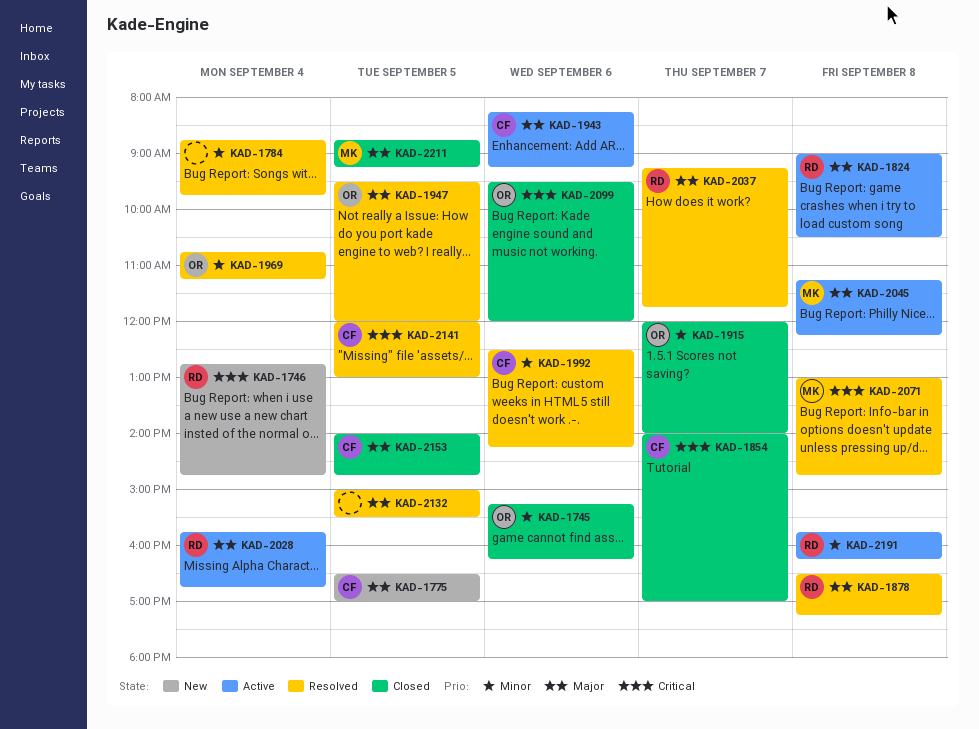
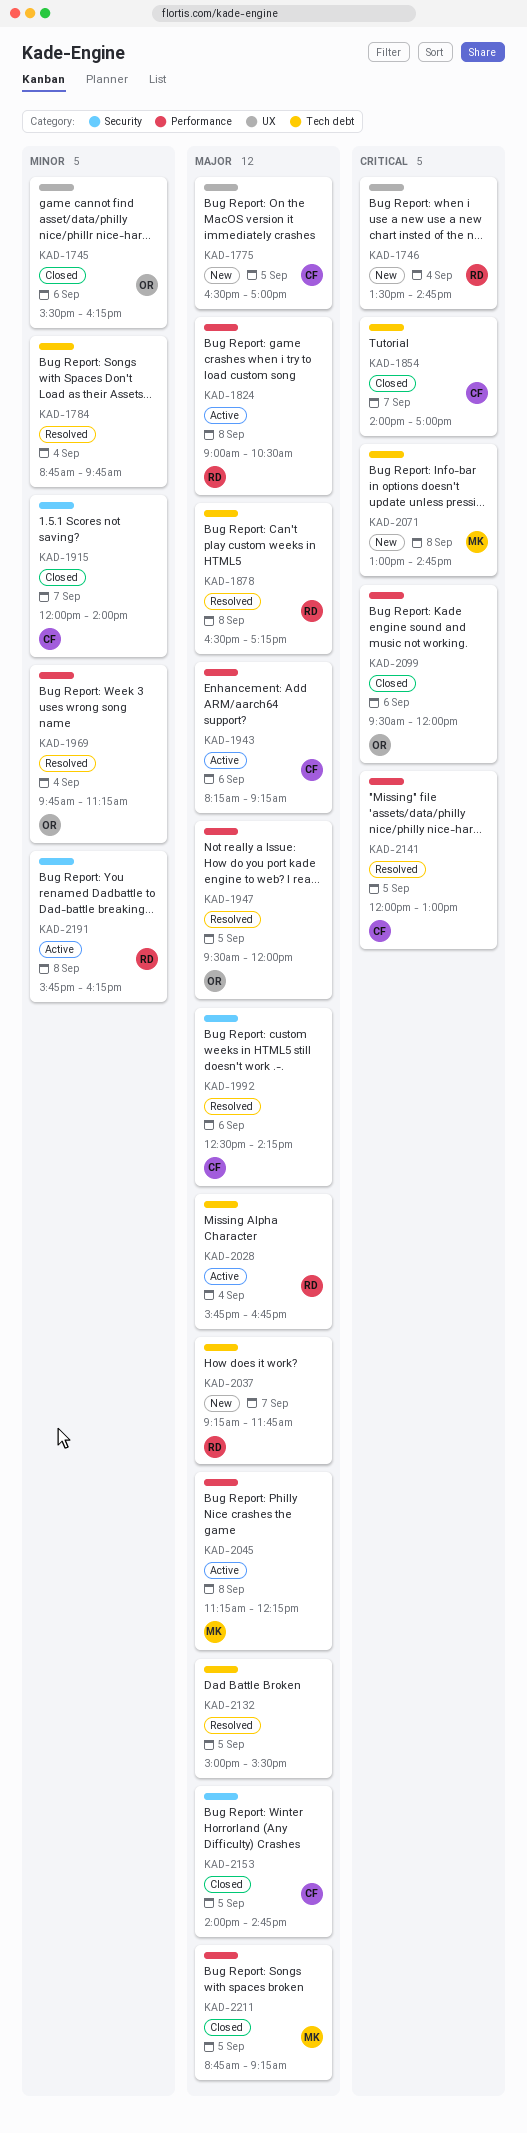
KAD-1745, begins: 15:15 -> 15:30
KAD-1746, begins: 12:45 -> 13:30
KAD-1915, owner: OR -> CF
KAD-1969, begins: 10:45 -> 09:45
KAD-1992, priority: Minor -> Major
KAD-2037, status: Resolved -> New
KAD-2071, status: Resolved -> New

